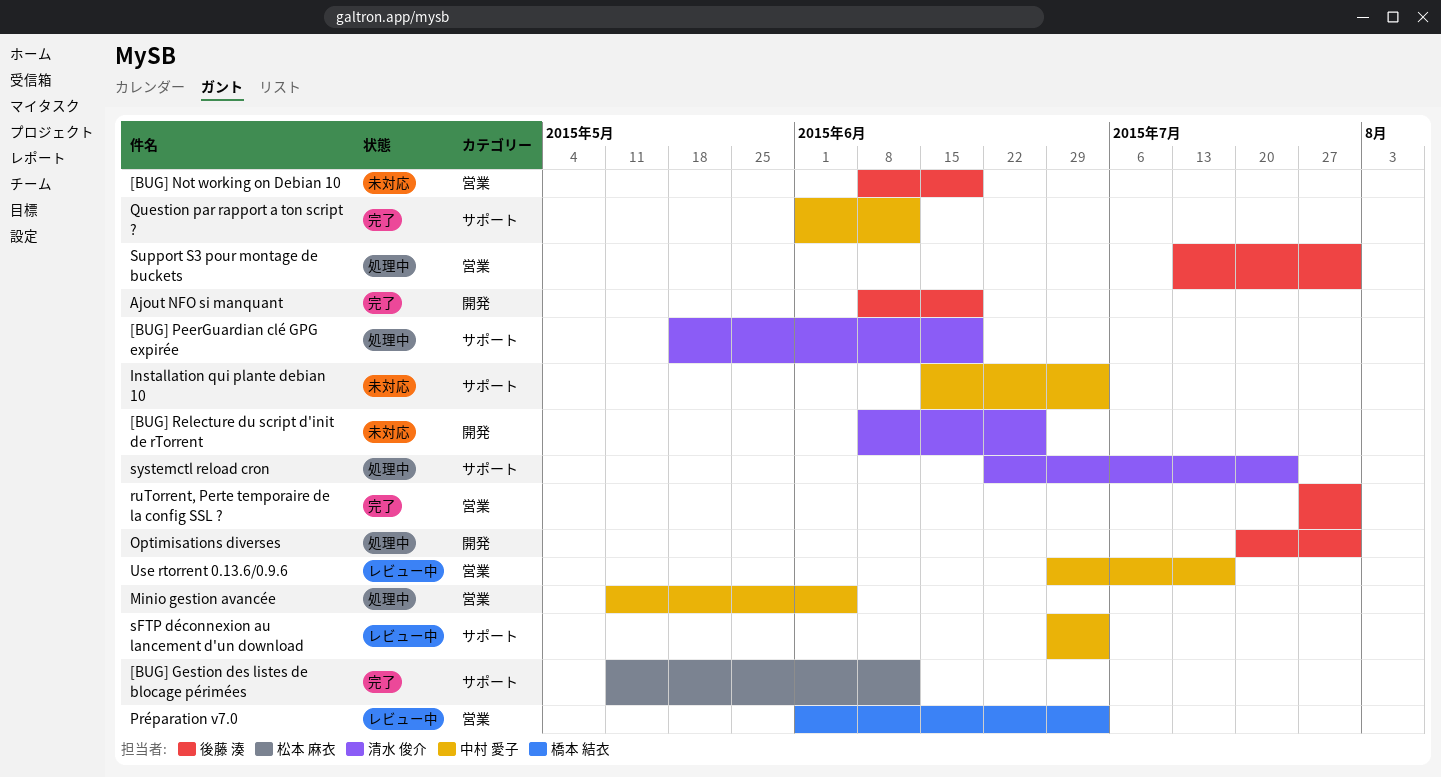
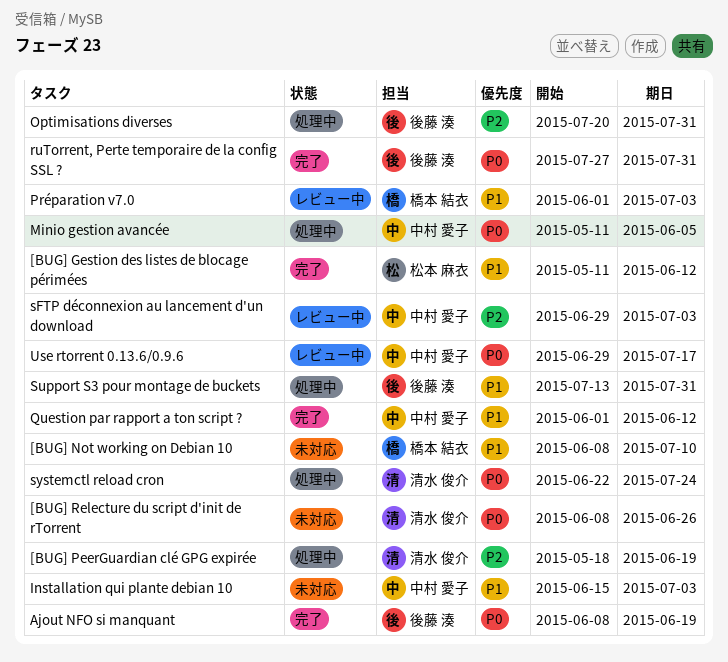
[BUG] Not working on Debian 10, owner: 後藤 湊 -> 橋本 結衣
[BUG] Not working on Debian 10, due: Jun 19 -> Jul 10

